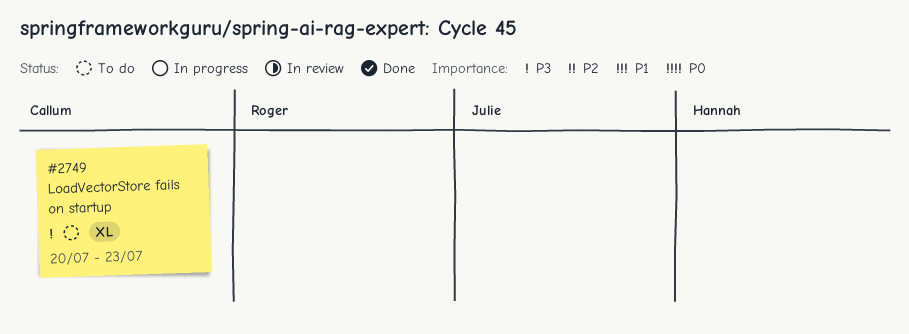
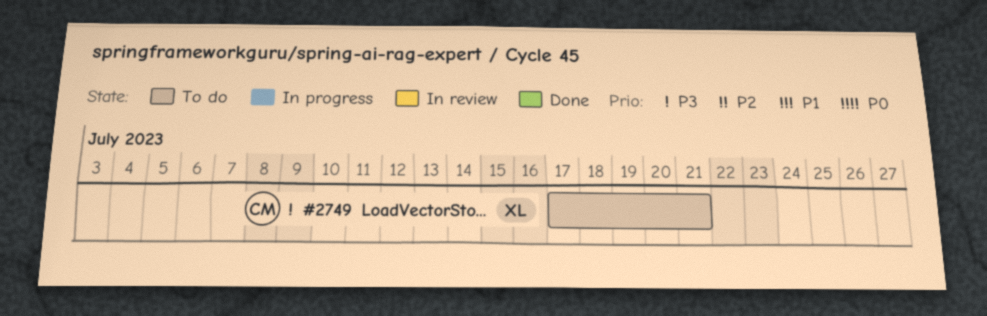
#2749, start: Jul 20 -> Jul 17
#2749, due: Jul 23 -> Jul 21

